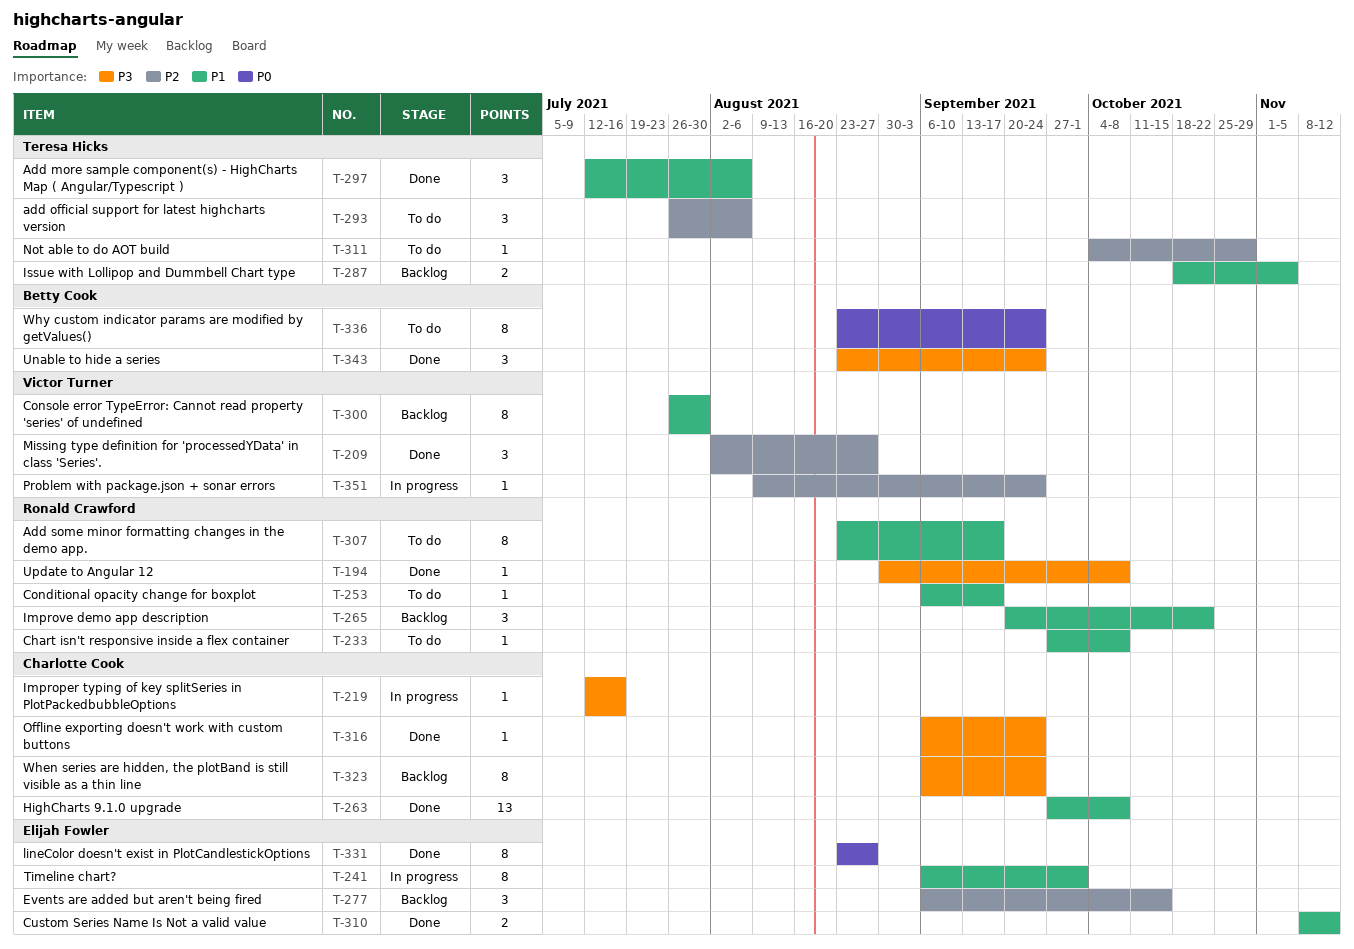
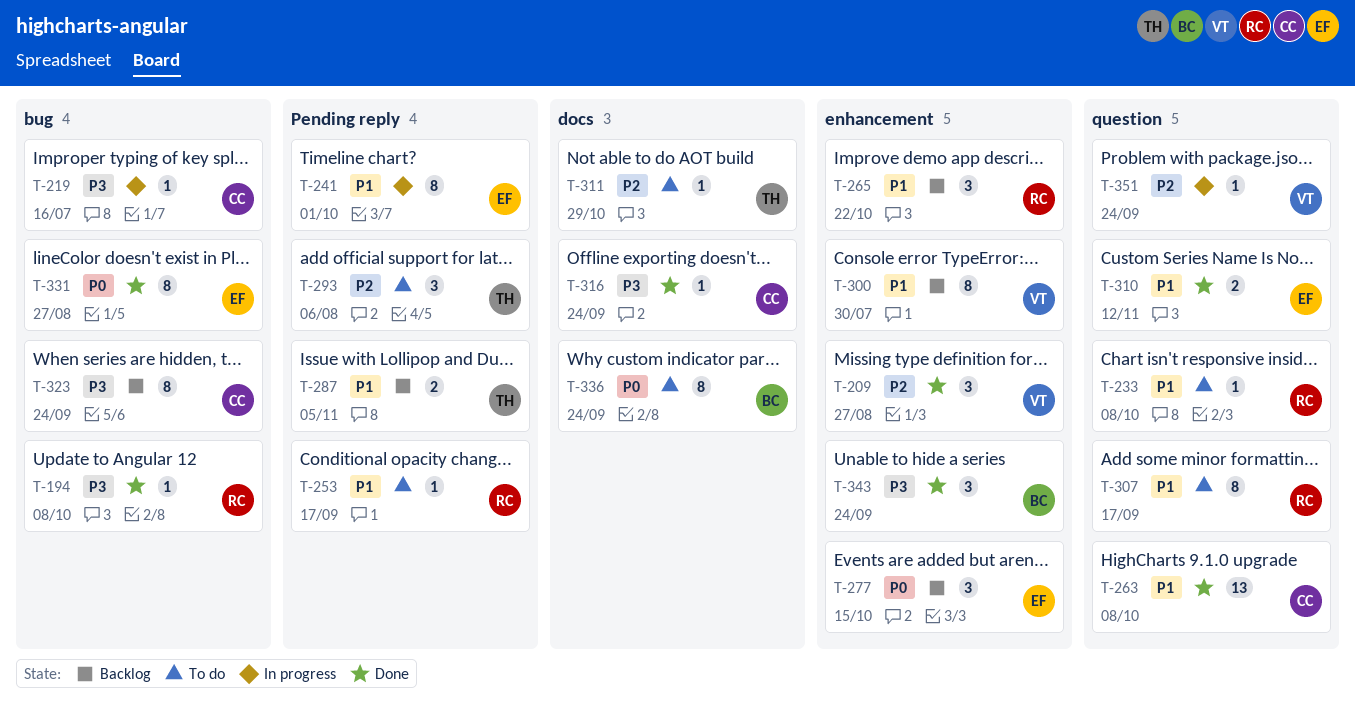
T-277, priority: P2 -> P0
T-297: present -> none

